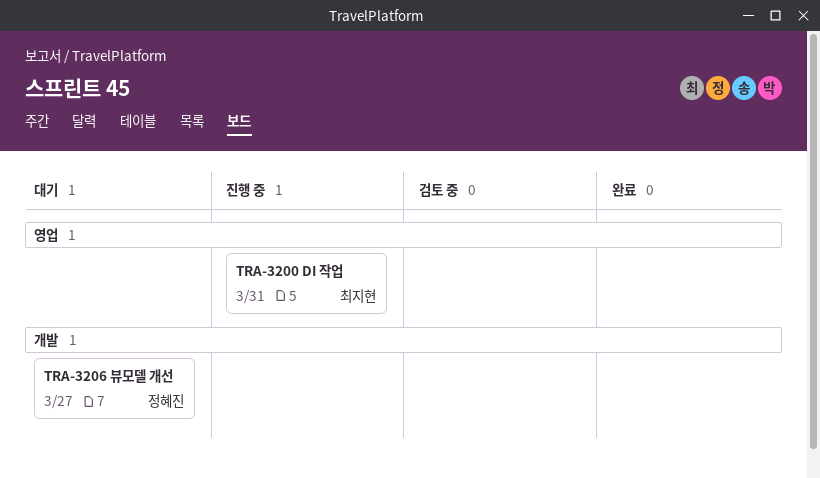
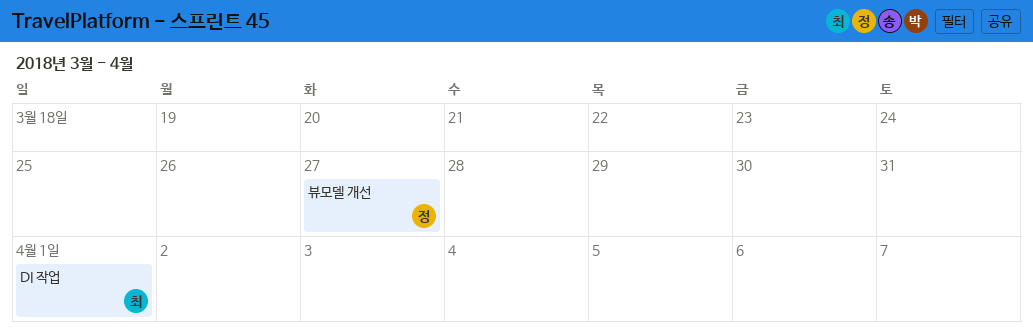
DI 작업, due: Mar 31 -> Apr 1

